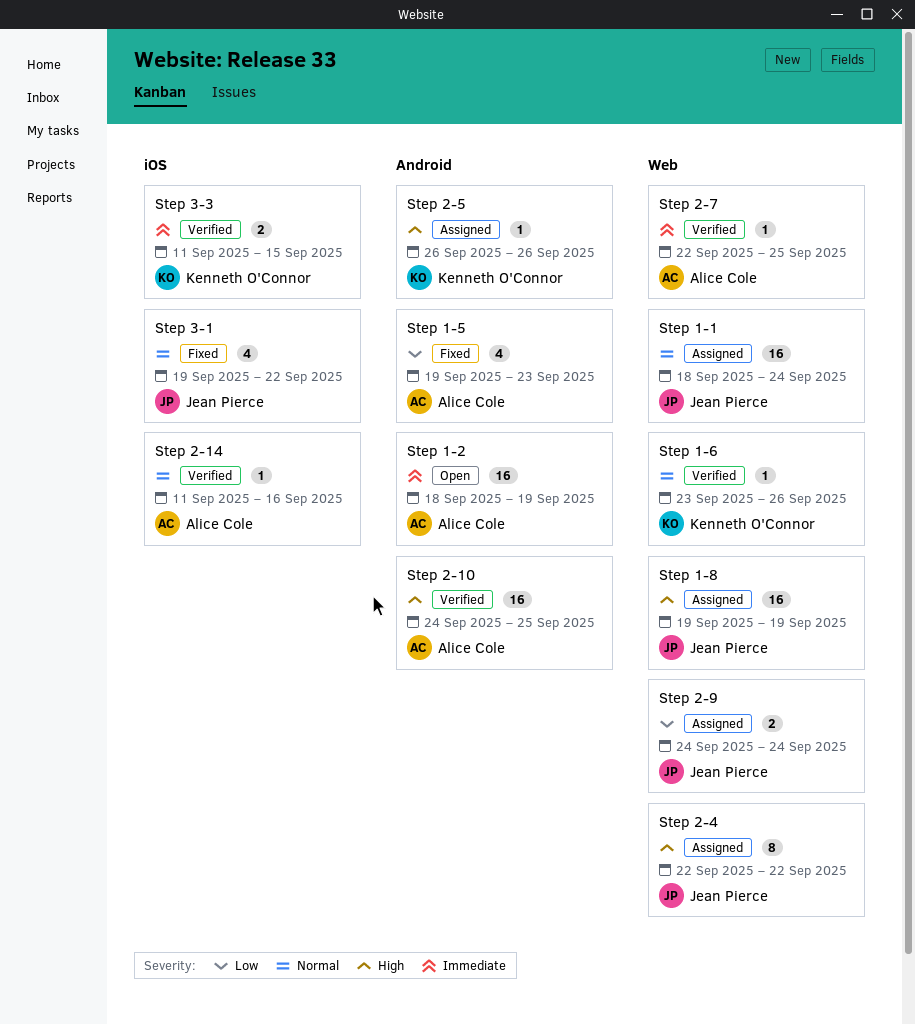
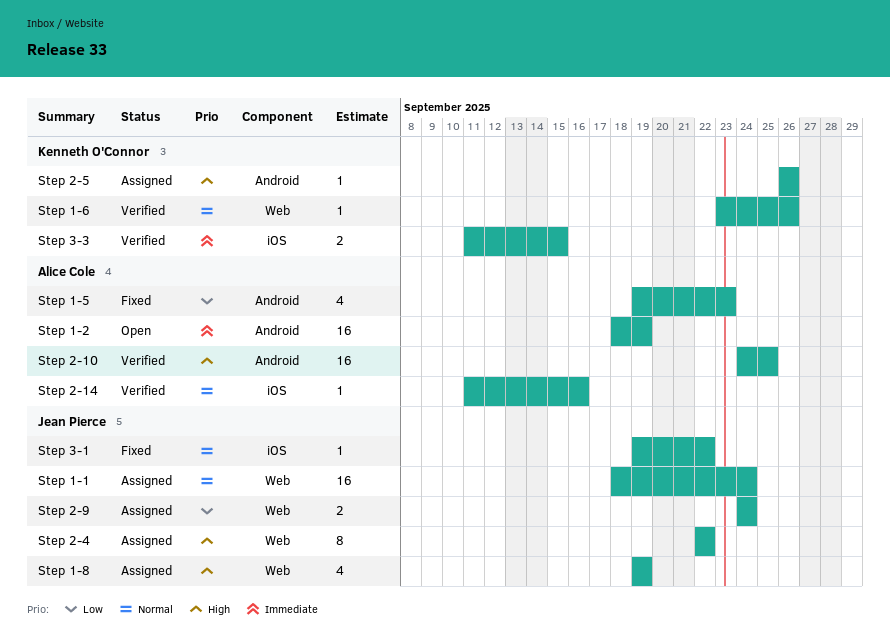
Step 1-8, estimate: 16 -> 4
Step 2-7: present -> none
Step 3-1, estimate: 4 -> 1

